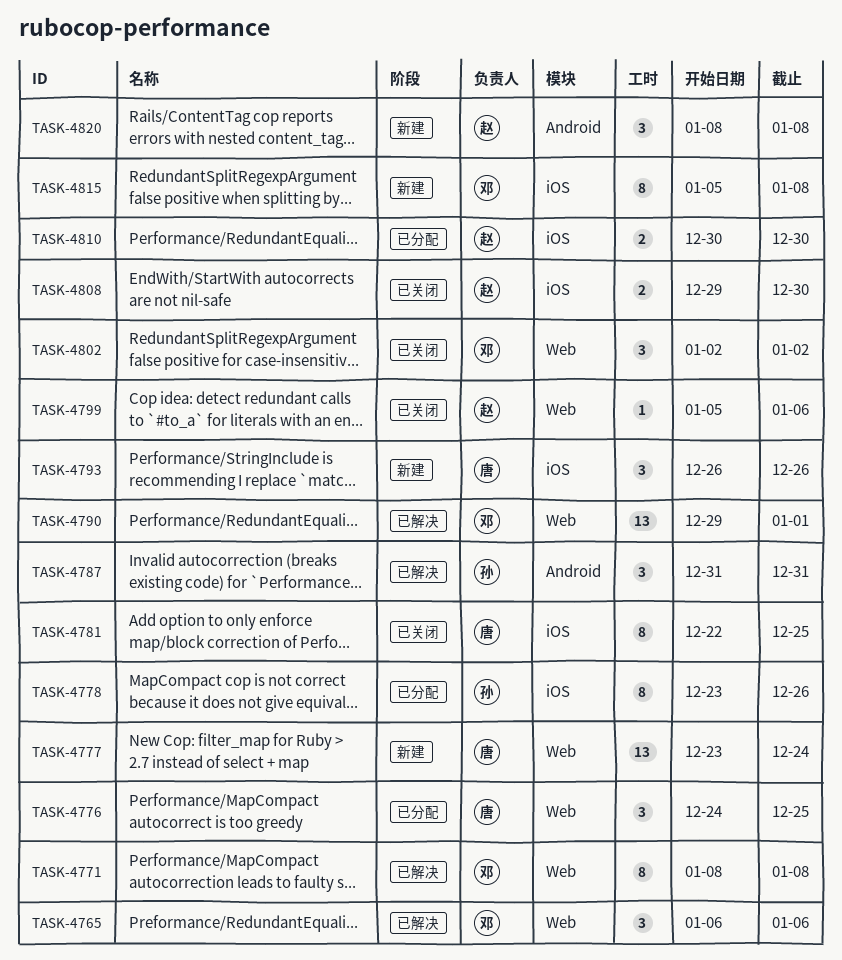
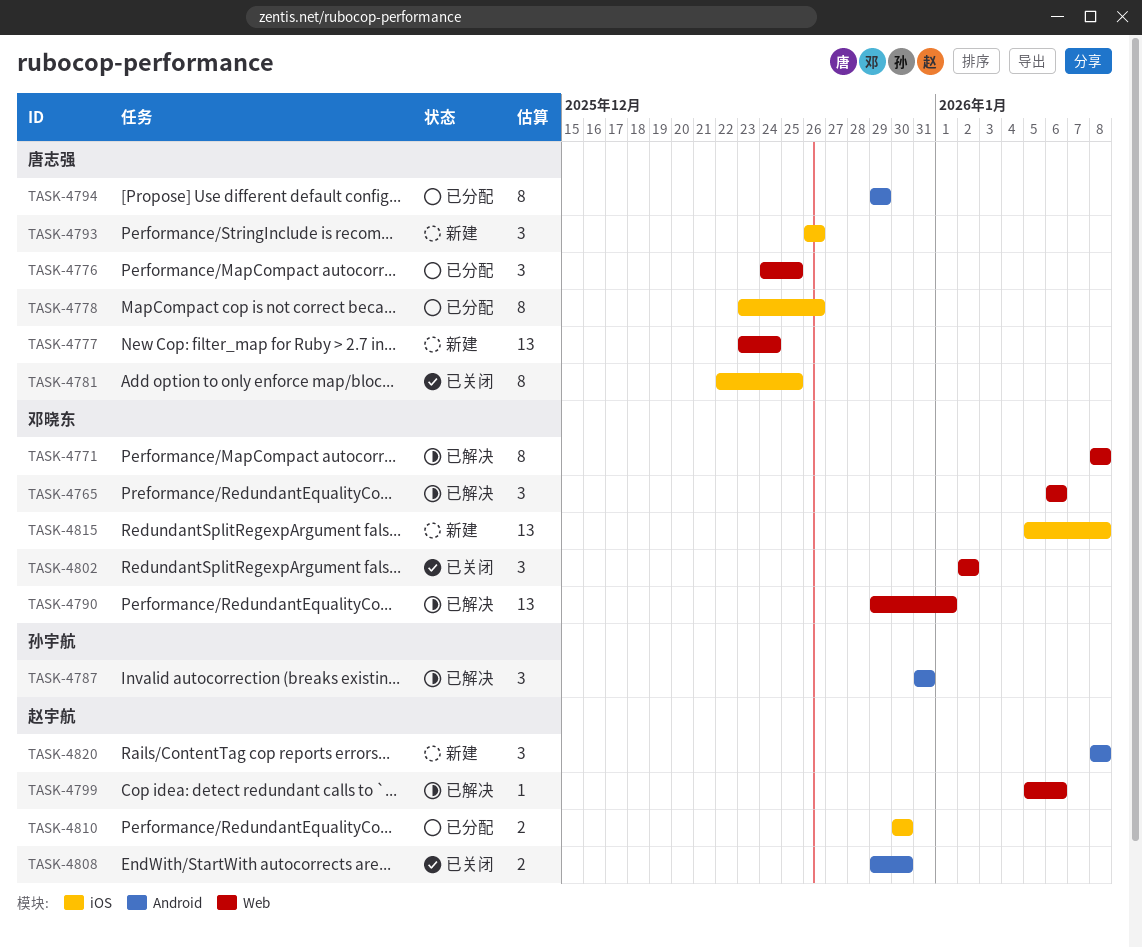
TASK-4778, owner: 孙宇航 -> 唐志强
TASK-4794: none -> present
TASK-4799, status: 已关闭 -> 已解决
TASK-4808, label: iOS -> Android
TASK-4815, estimate: 8 -> 13

